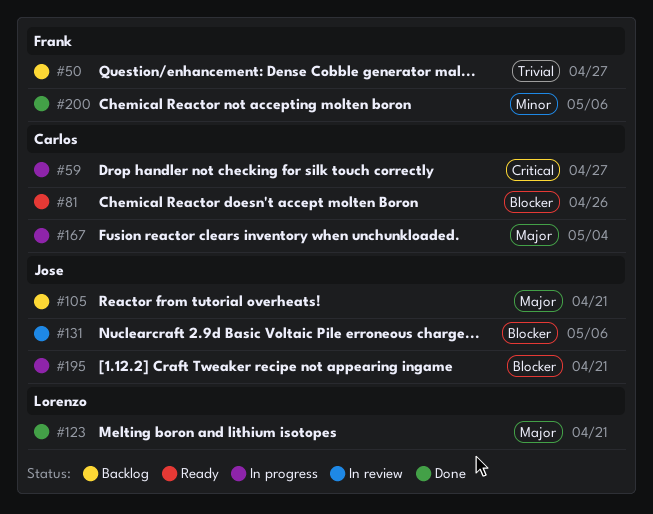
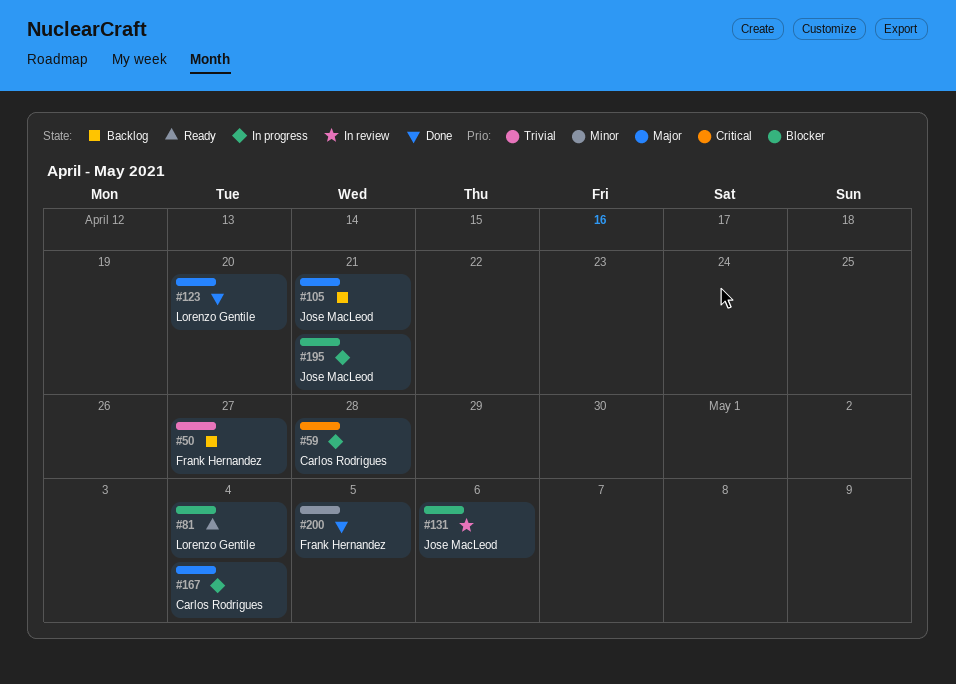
#59, due: Apr 27 -> Apr 28
#81, owner: Carlos Rodrigues -> Lorenzo Gentile
#81, due: Apr 26 -> May 4
#123, due: Apr 21 -> Apr 20
#200, due: May 6 -> May 5

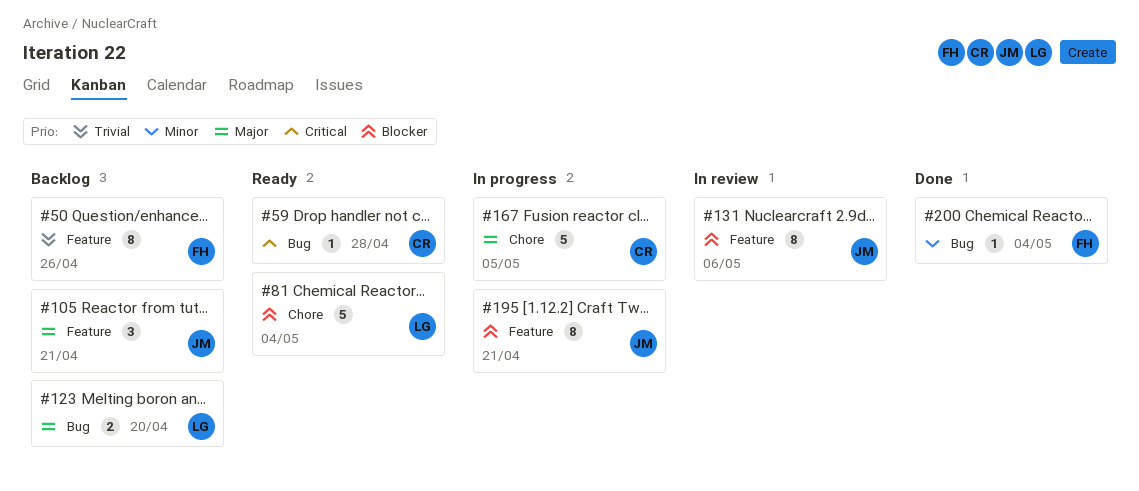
#50, due: Apr 27 -> Apr 26
#59, status: In progress -> Ready
#123, status: Done -> Backlog
#167, due: May 4 -> May 5
#200, due: May 5 -> May 4

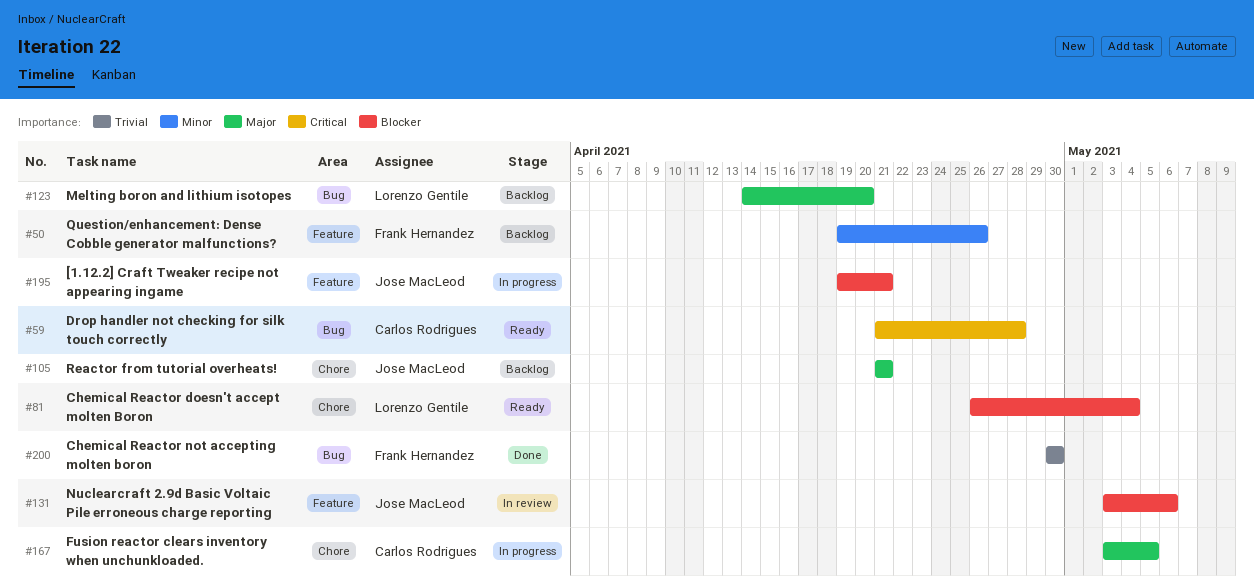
#50, priority: Trivial -> Minor
#105, label: Feature -> Chore
#200, priority: Minor -> Trivial
#200, due: May 4 -> Apr 30

